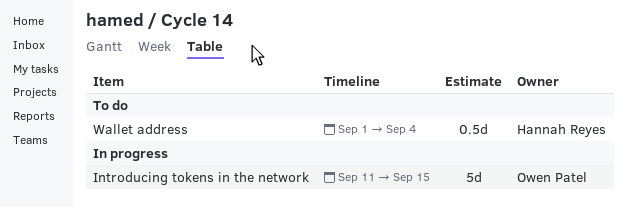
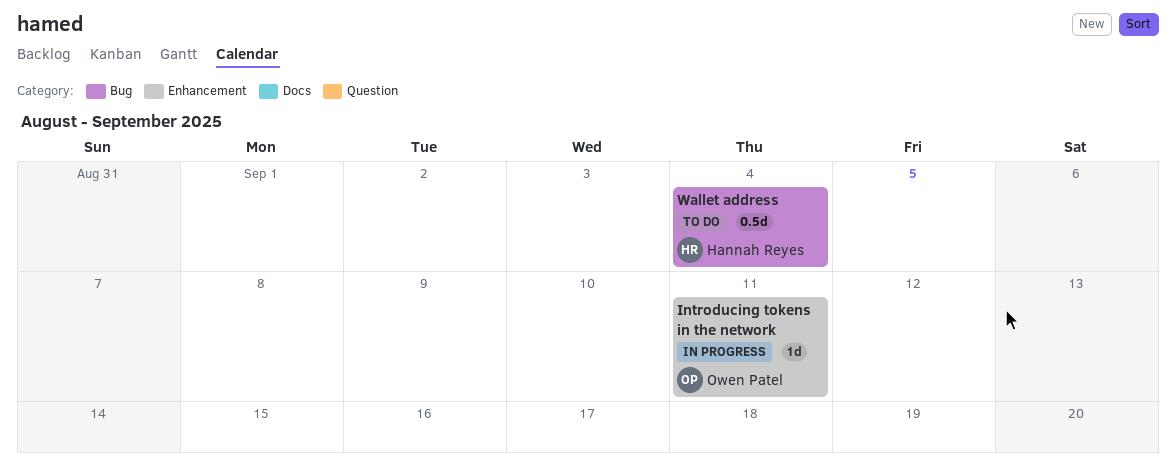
Introducing tokens in the network, estimate: 5d -> 1d
Introducing tokens in the network, due: Sep 15 -> Sep 11

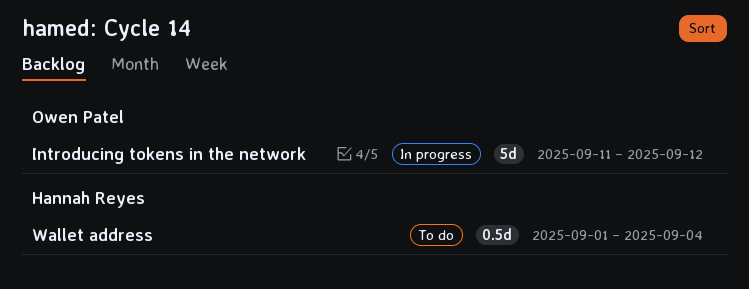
Introducing tokens in the network, estimate: 1d -> 5d
Introducing tokens in the network, due: Sep 11 -> Sep 12

